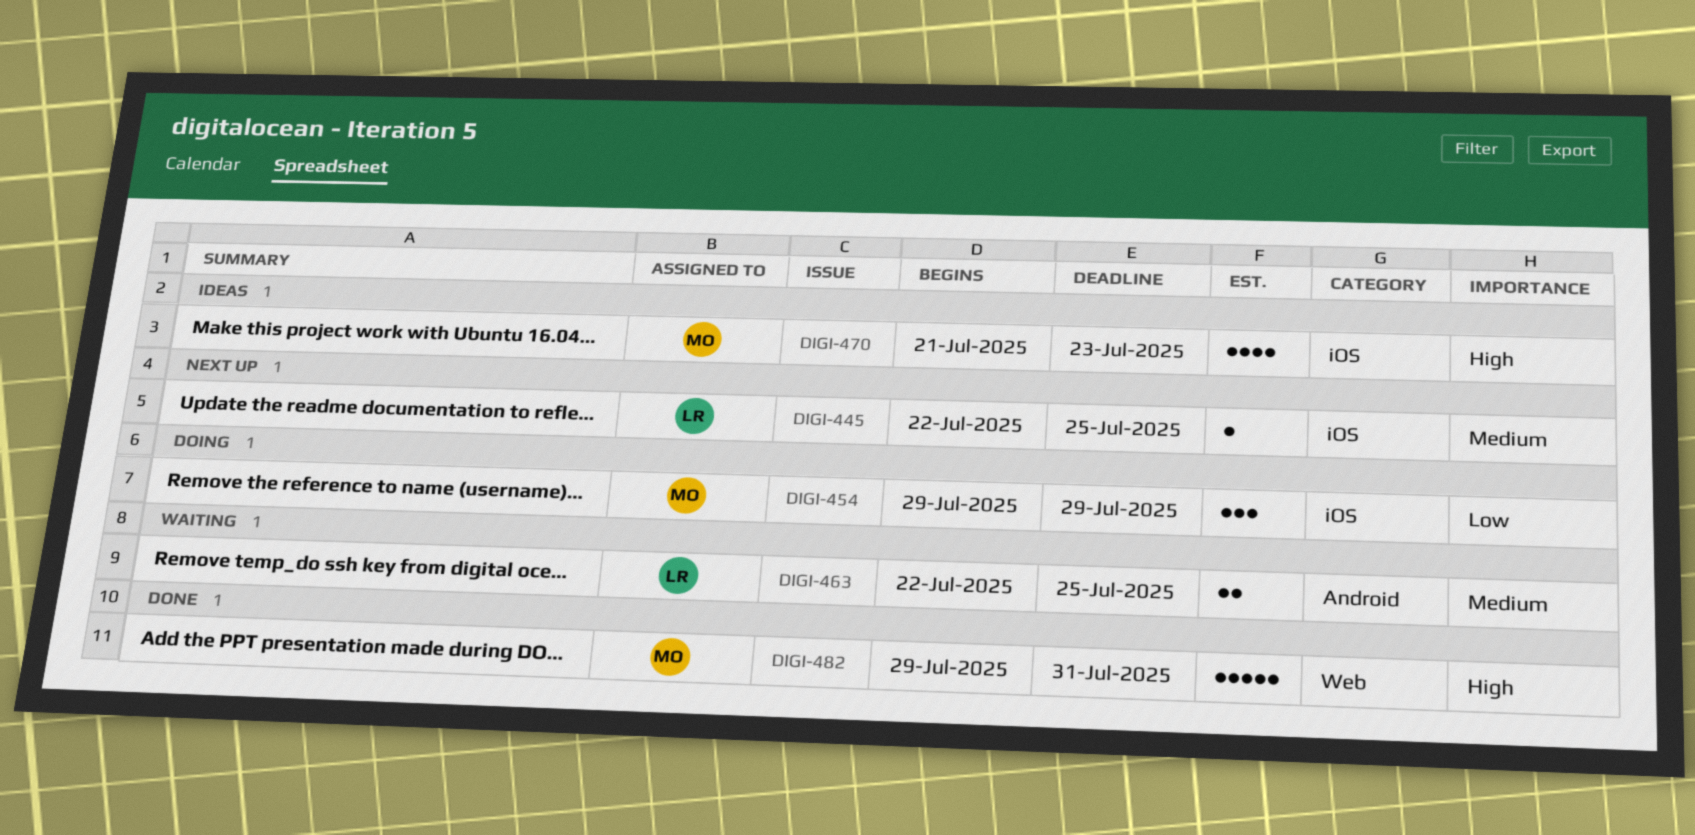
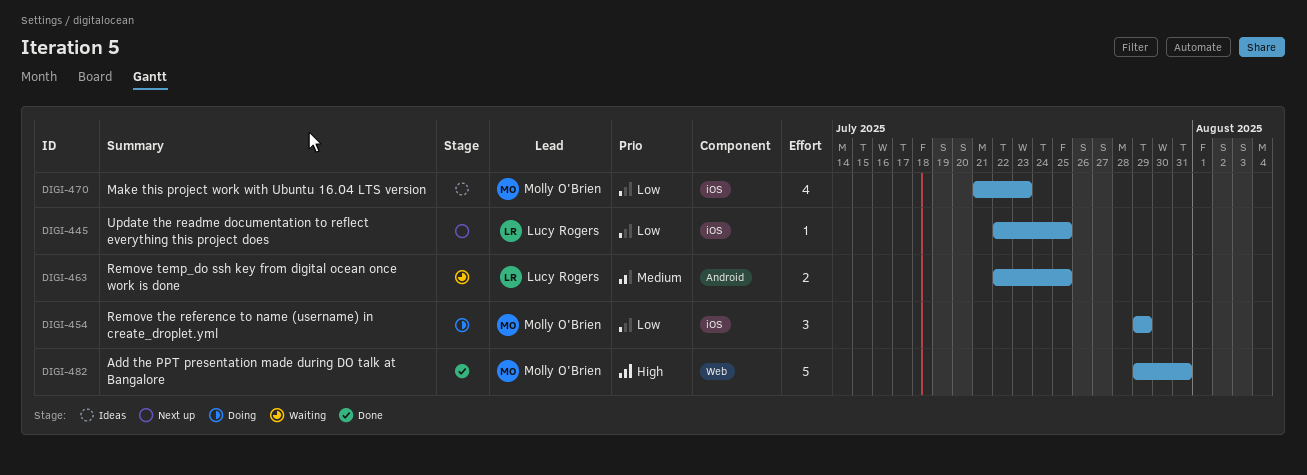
DIGI-445, priority: Medium -> Low
DIGI-470, priority: High -> Low

